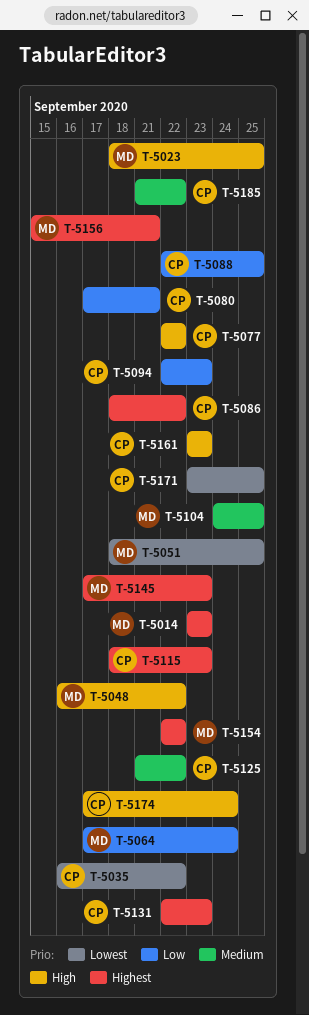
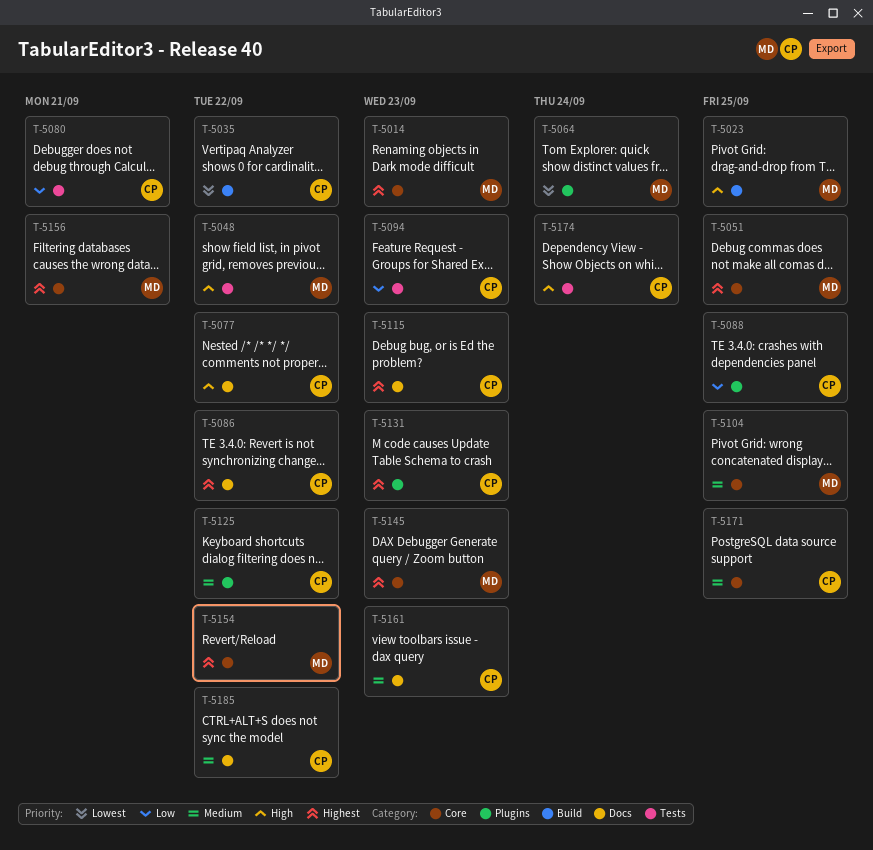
T-5051, priority: Lowest -> Highest
T-5064, priority: Low -> Lowest
T-5161, priority: High -> Medium
T-5171, priority: Lowest -> Medium

